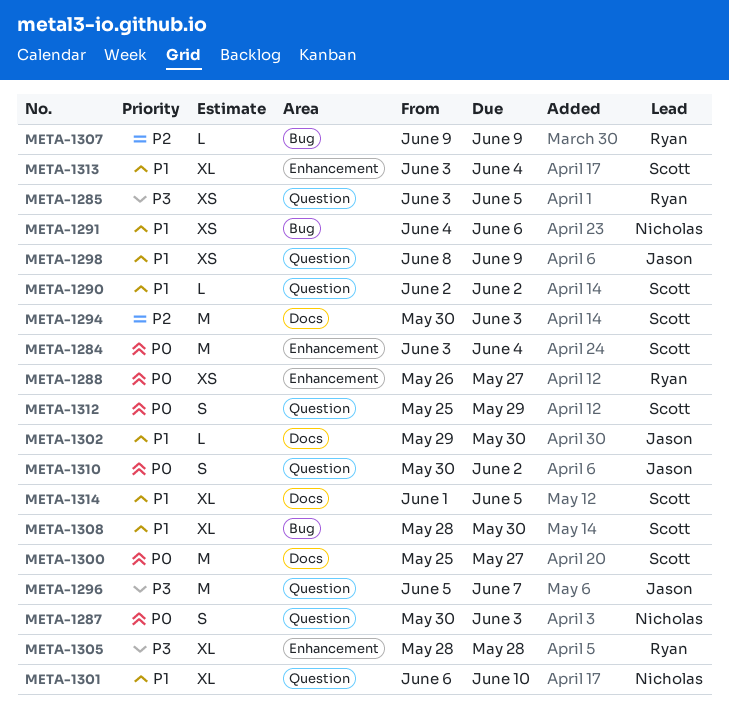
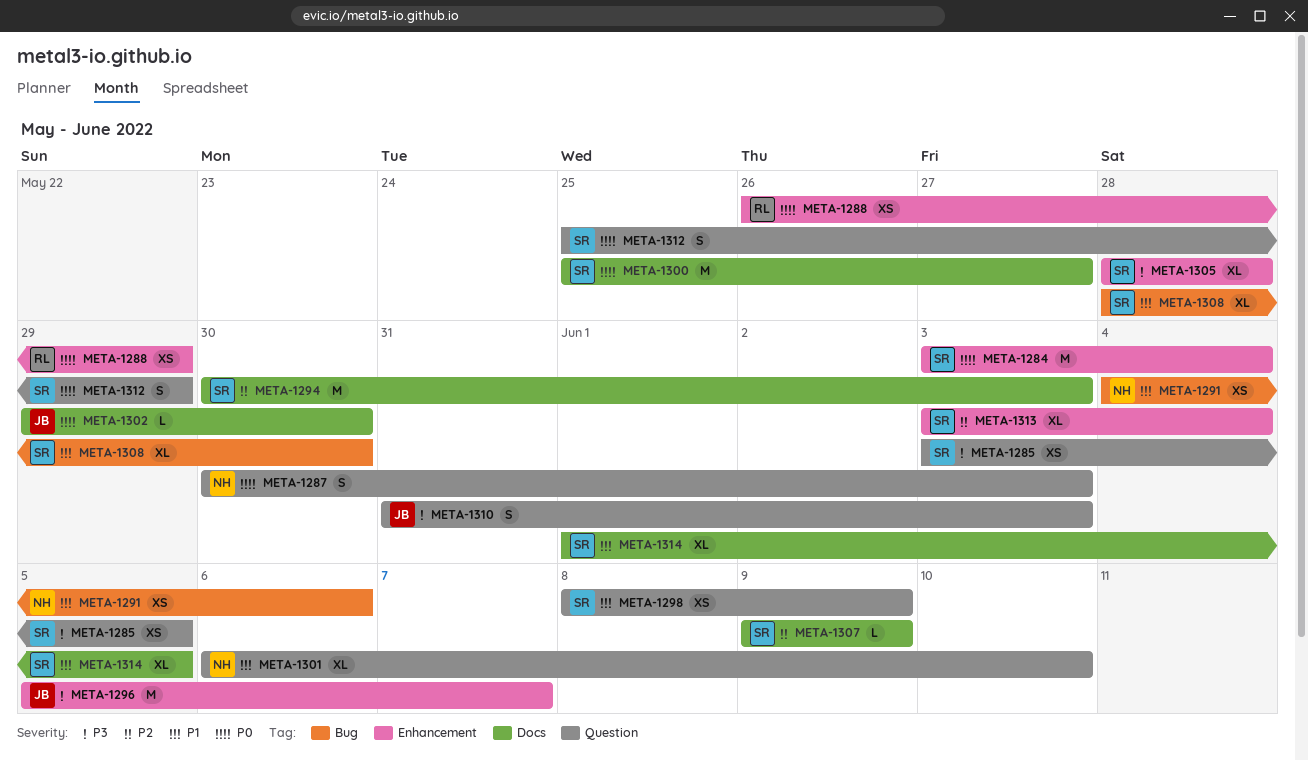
META-1285, owner: Ryan -> Scott
META-1288, due: May 27 -> May 29
META-1290: present -> none
META-1296, label: Question -> Enhancement
META-1298, owner: Jason -> Scott
META-1302, priority: P1 -> P0
META-1305, owner: Ryan -> Scott
META-1307, owner: Ryan -> Scott
META-1307, label: Bug -> Docs
META-1310, priority: P0 -> P3
META-1310, start: May 30 -> May 31
META-1310, due: Jun 2 -> Jun 3
META-1313, priority: P1 -> P2

